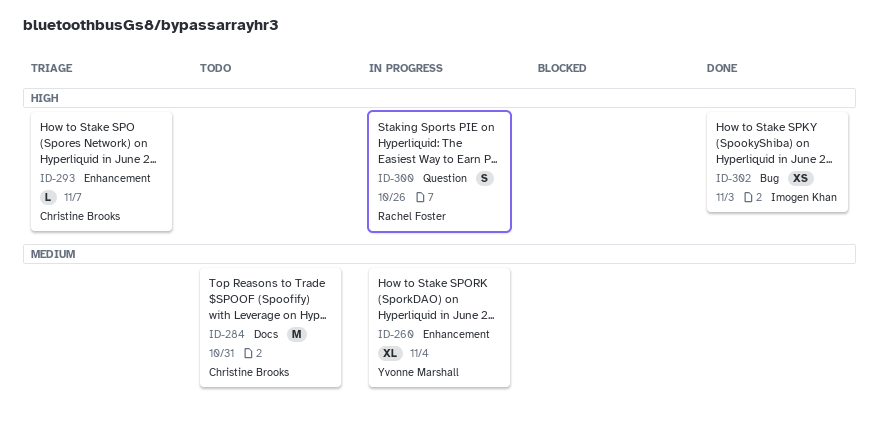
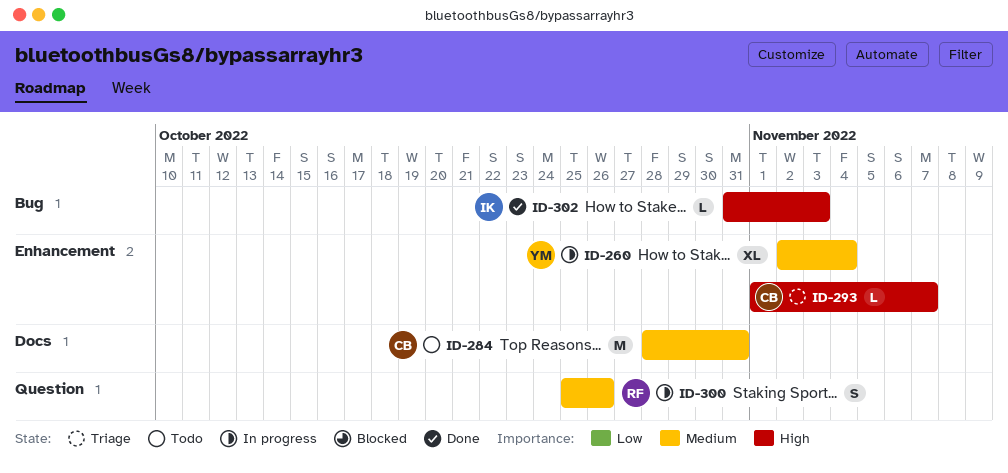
ID-300, priority: High -> Medium
ID-302, estimate: XS -> L

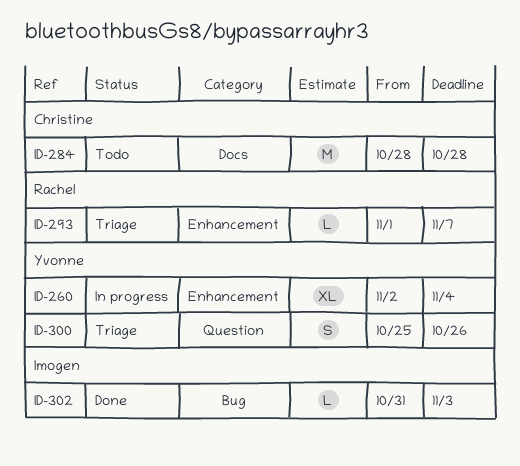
ID-284, due: Oct 31 -> Oct 28
ID-293, owner: Christine -> Rachel
ID-300, status: In progress -> Triage
ID-300, owner: Rachel -> Yvonne

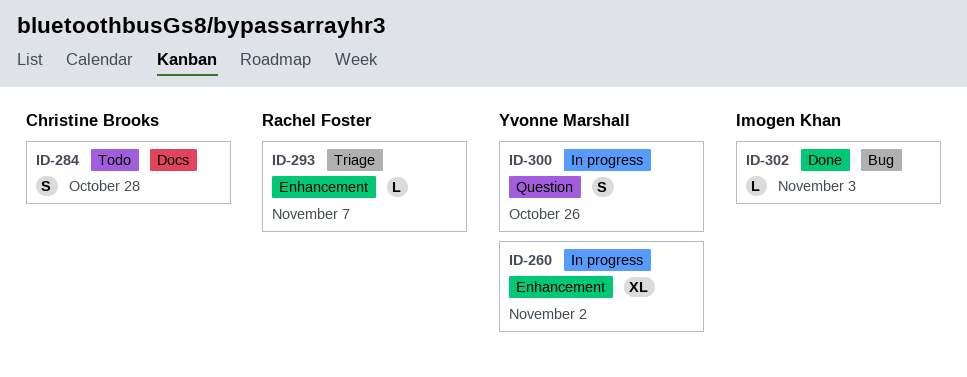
ID-260, due: Nov 4 -> Nov 2
ID-284, estimate: M -> S
ID-300, status: Triage -> In progress

